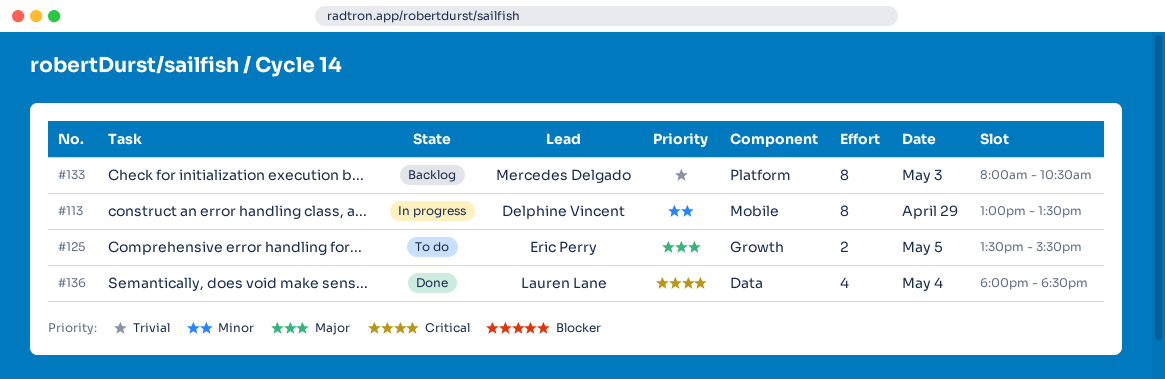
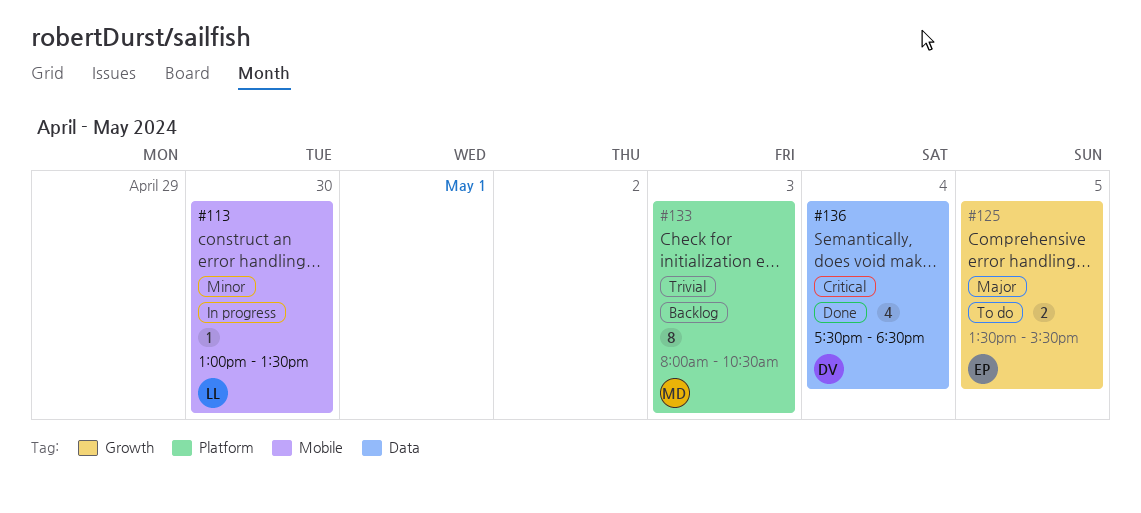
#113, owner: Delphine Vincent -> Lauren Lane
#113, estimate: 8 -> 1
#113, day: Apr 29 -> Apr 30
#136, owner: Lauren Lane -> Delphine Vincent
#136, begins: 18:00 -> 17:30

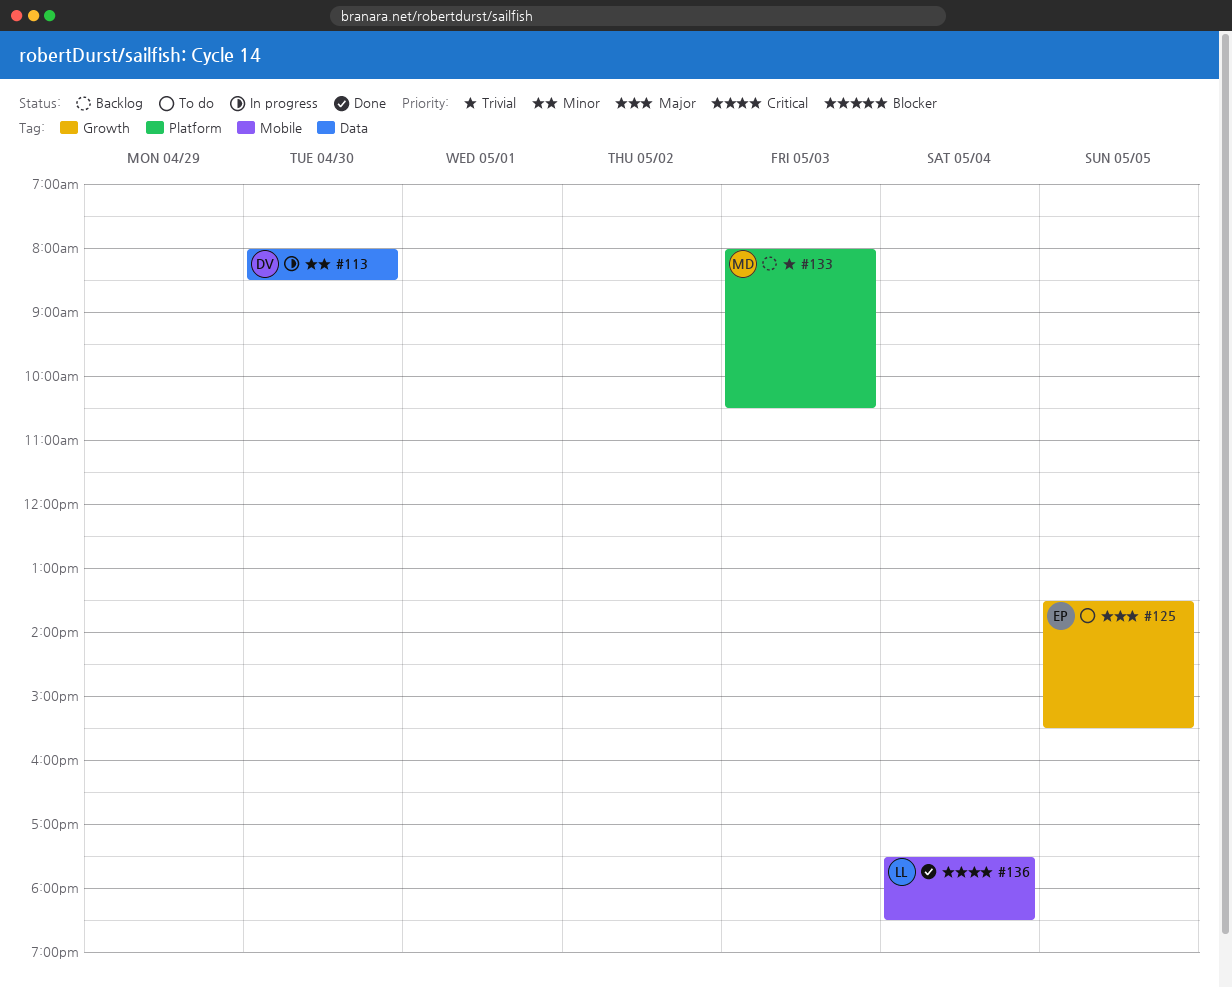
#113, owner: LL -> DV
#113, label: Mobile -> Data
#113, begins: 13:00 -> 08:00
#113, ends: 13:30 -> 08:30
#136, owner: DV -> LL
#136, label: Data -> Mobile

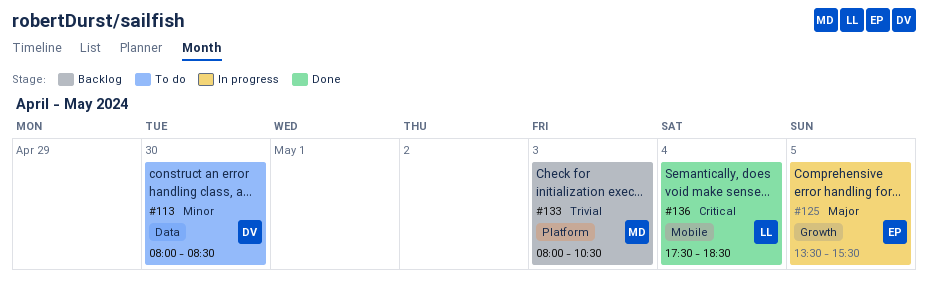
#113, status: In progress -> To do
#125, status: To do -> In progress

